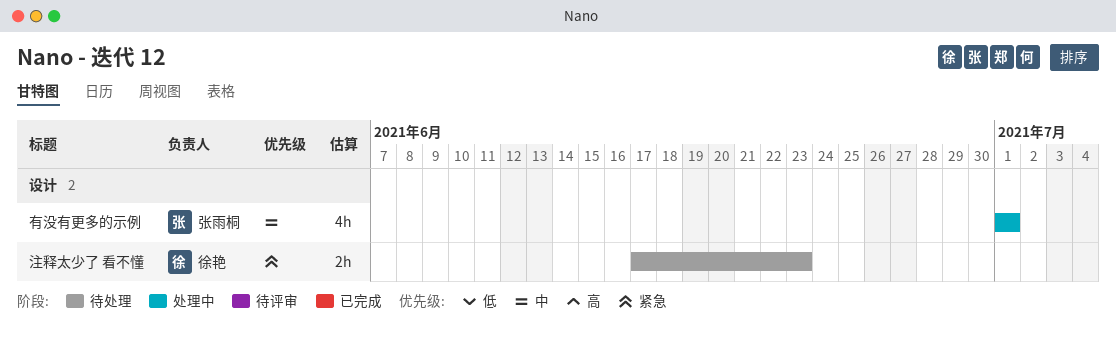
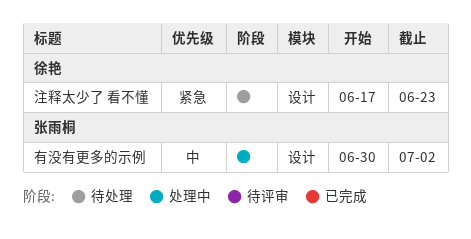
有没有更多的示例, start: Jul 1 -> Jun 30
有没有更多的示例, due: Jul 1 -> Jul 2

